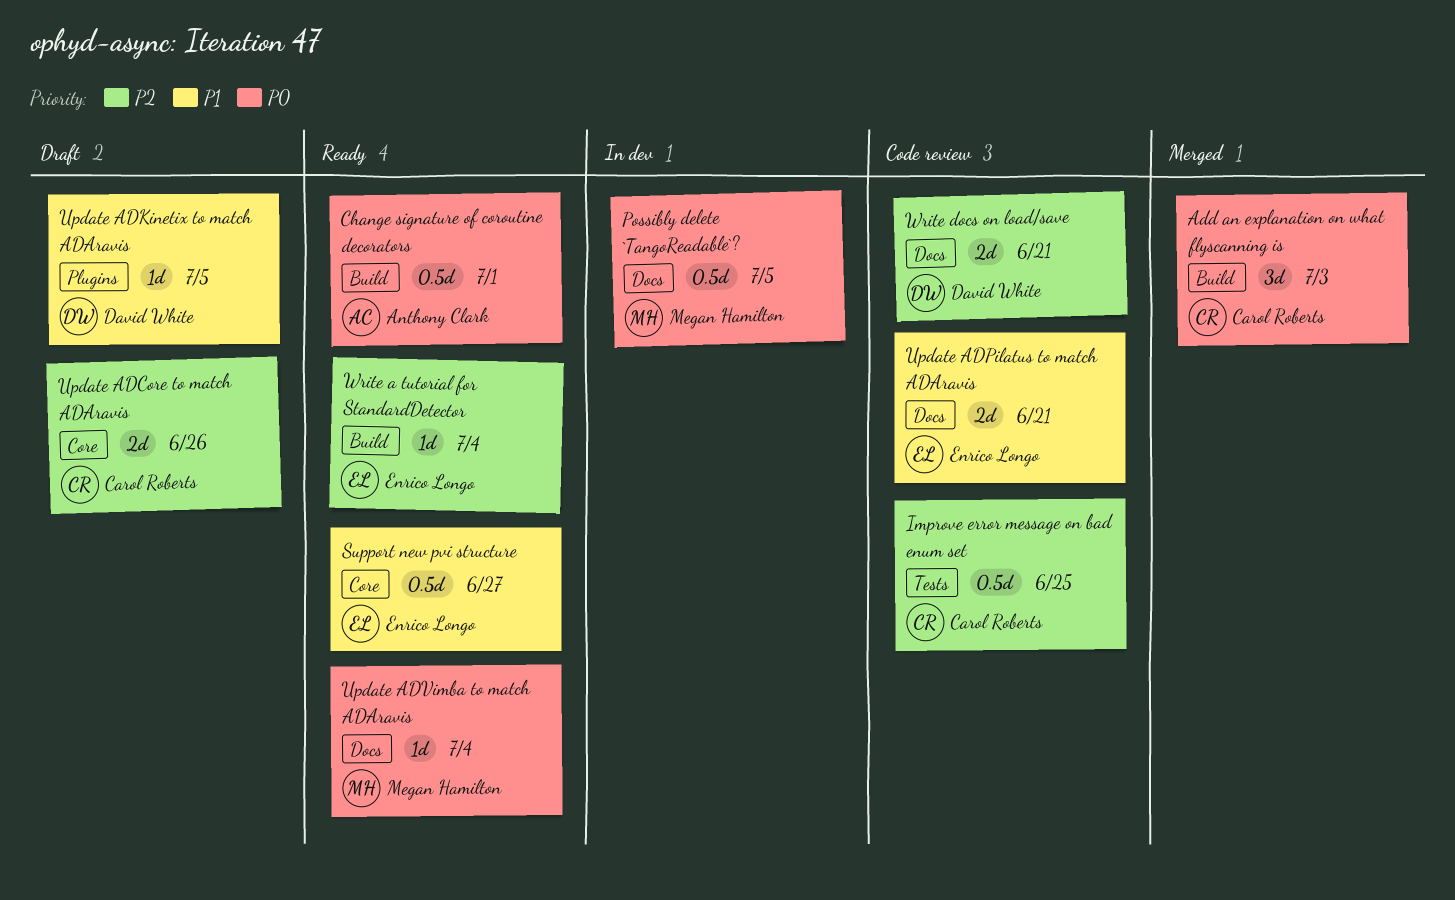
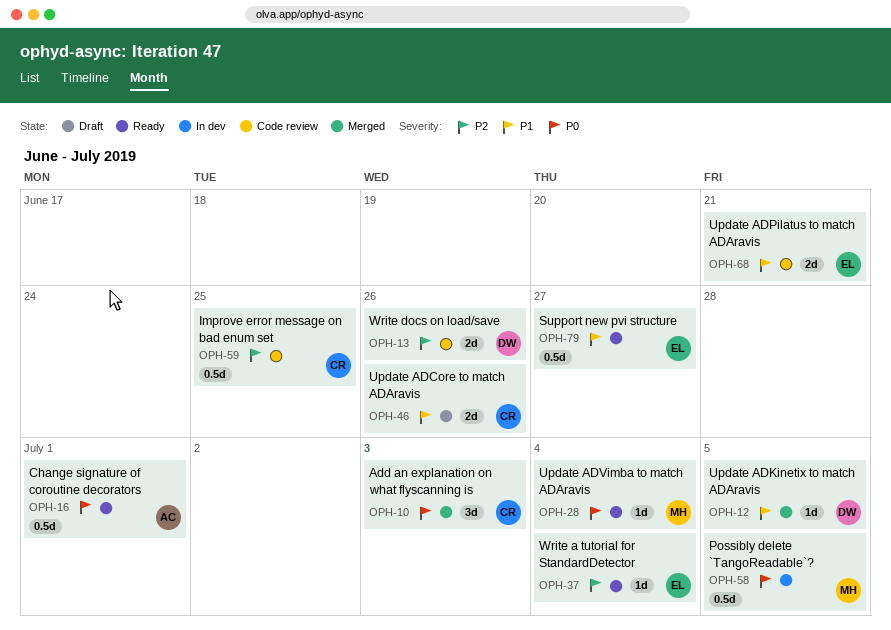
Update ADCore to match ADAravis, priority: P2 -> P1
Update ADKinetix to match ADAravis, status: Draft -> Merged
Write docs on load/save, due: Jun 21 -> Jun 26

